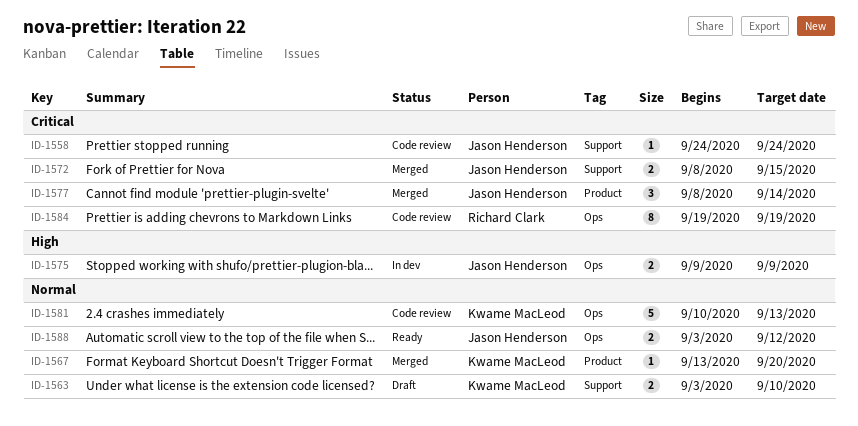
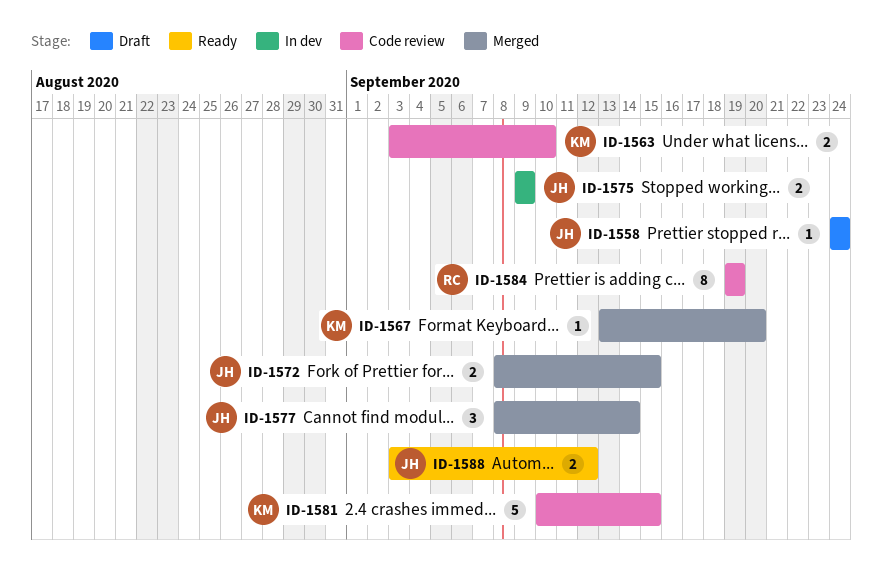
ID-1558, status: Code review -> Draft
ID-1563, status: Draft -> Code review
ID-1581, due: Sep 13 -> Sep 15

